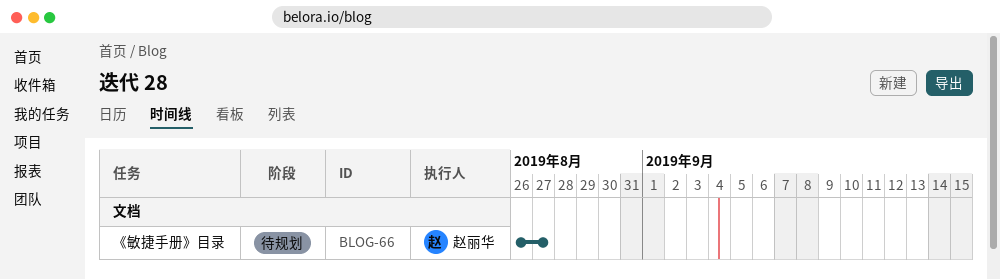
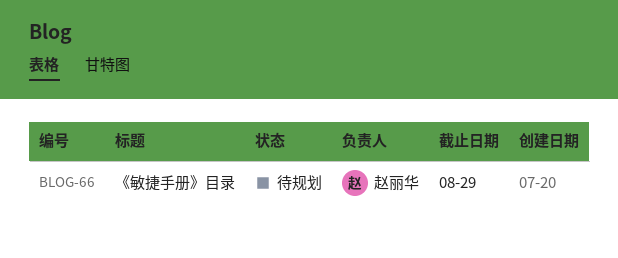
BLOG-66, due: Aug 27 -> Aug 29

